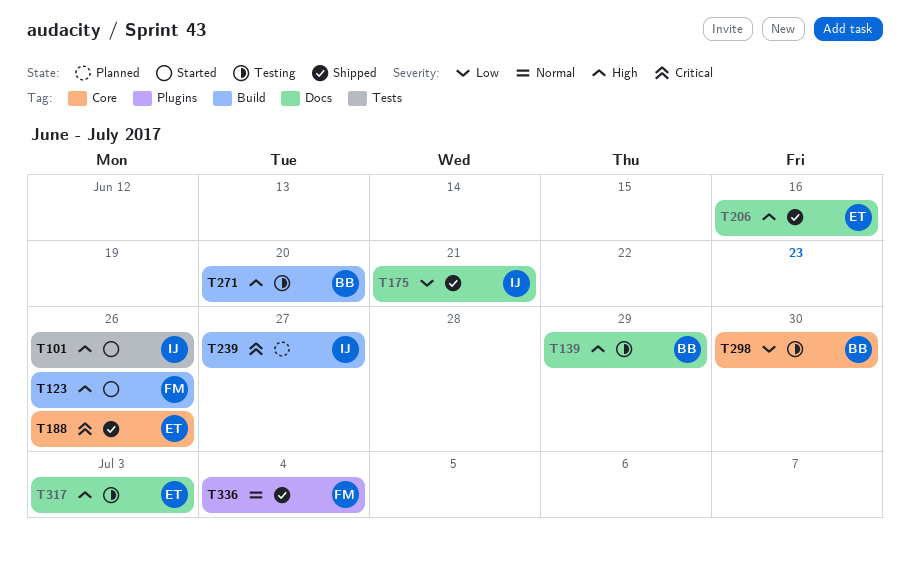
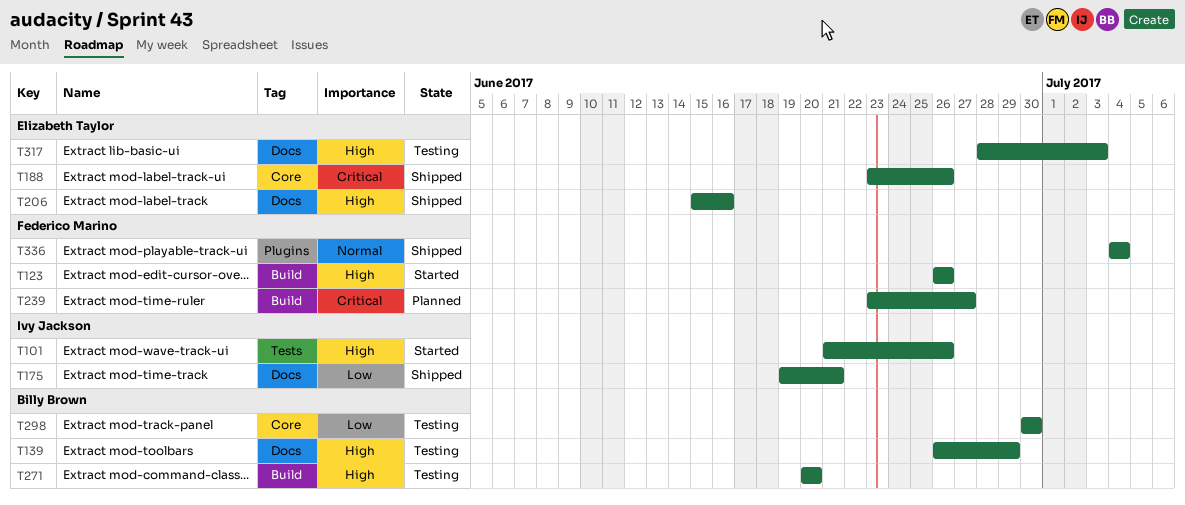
T239, owner: Ivy Jackson -> Federico Marino

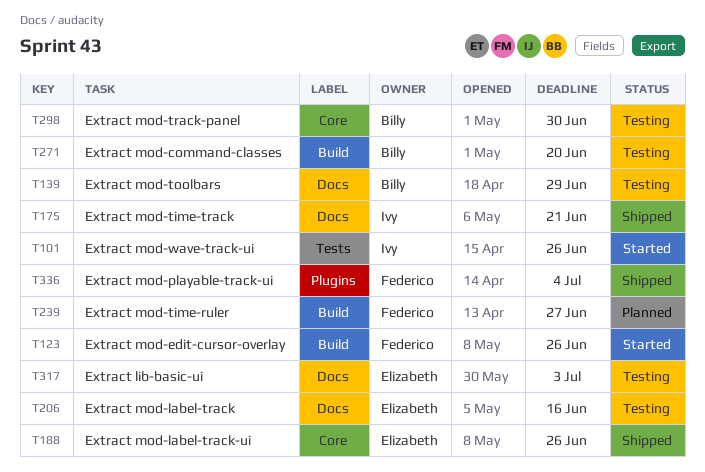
T206, status: Shipped -> Testing

